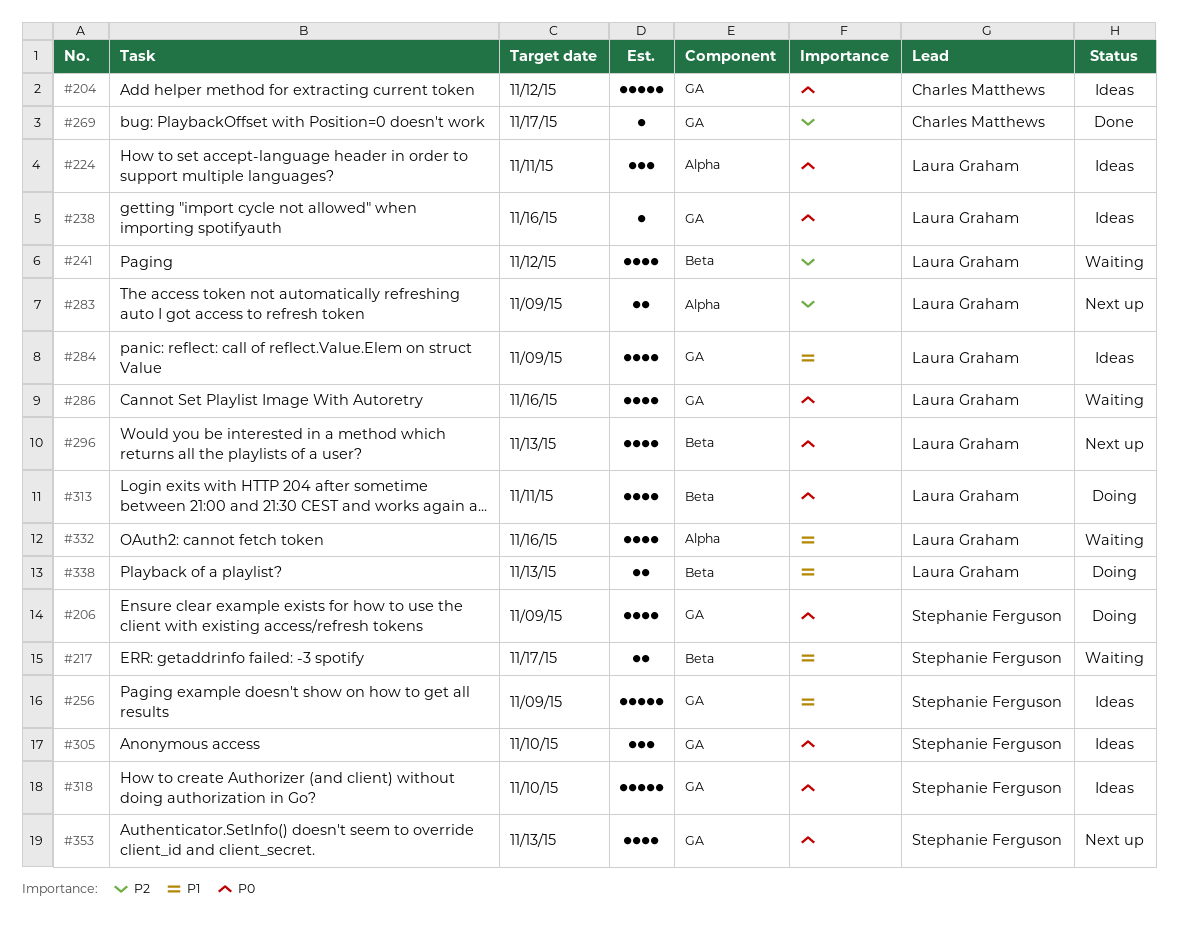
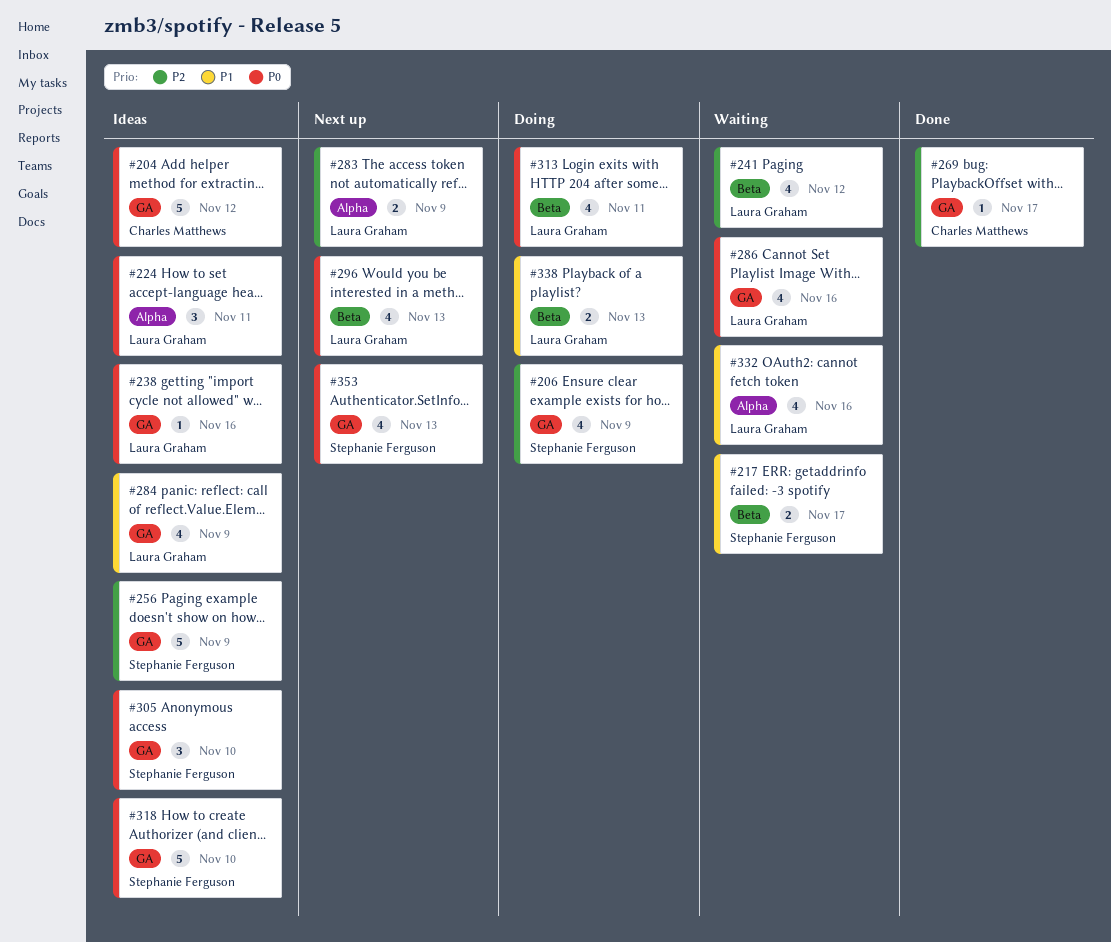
#206, priority: P0 -> P2
#256, priority: P1 -> P2

